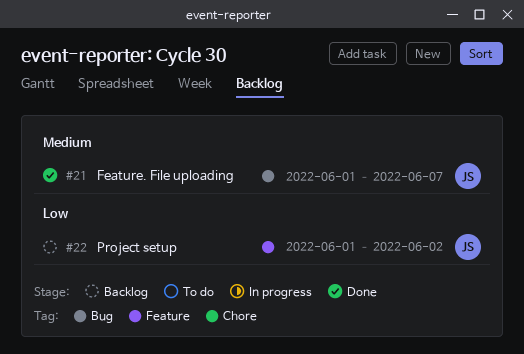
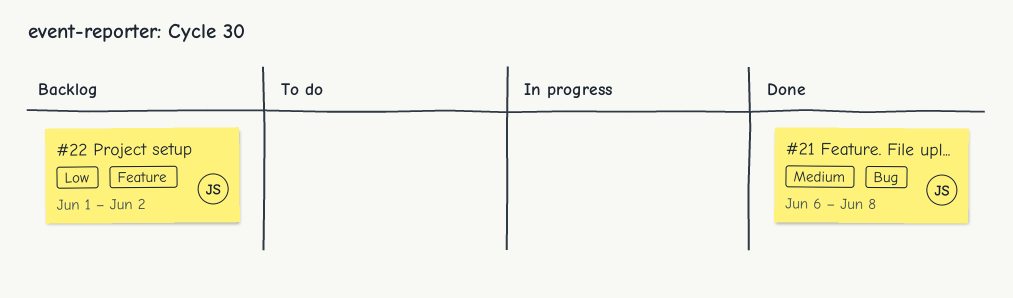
#21, start: Jun 1 -> Jun 6
#21, due: Jun 7 -> Jun 8

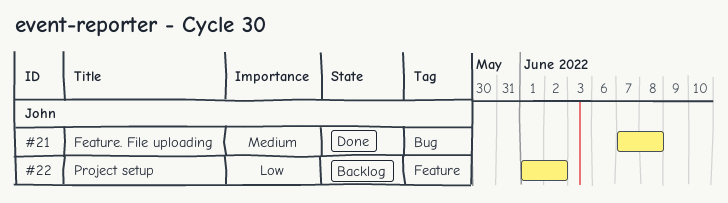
#21, start: Jun 6 -> Jun 7

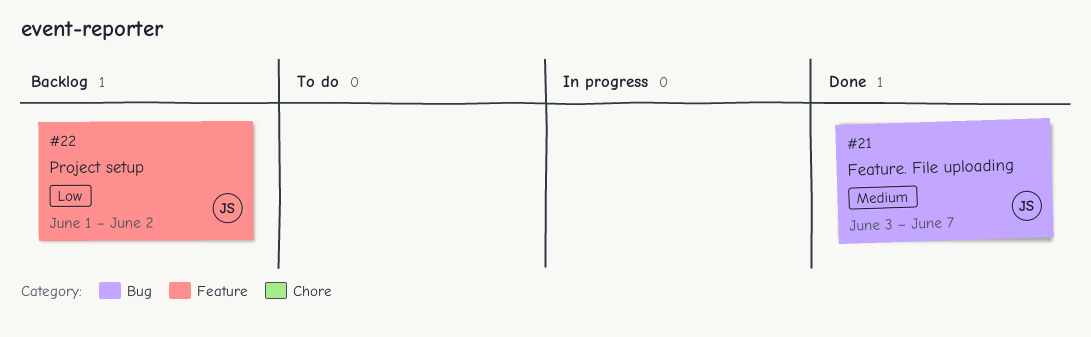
#21, start: Jun 7 -> Jun 3
#21, due: Jun 8 -> Jun 7

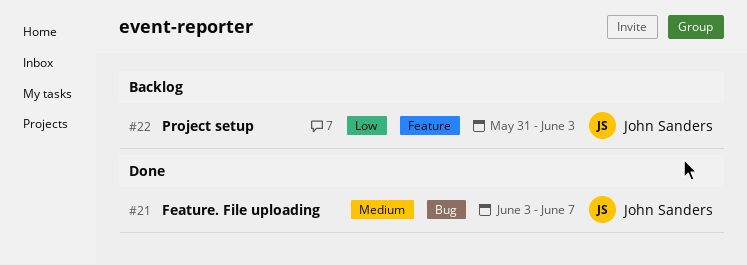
#22, start: Jun 1 -> May 31
#22, due: Jun 2 -> Jun 3

